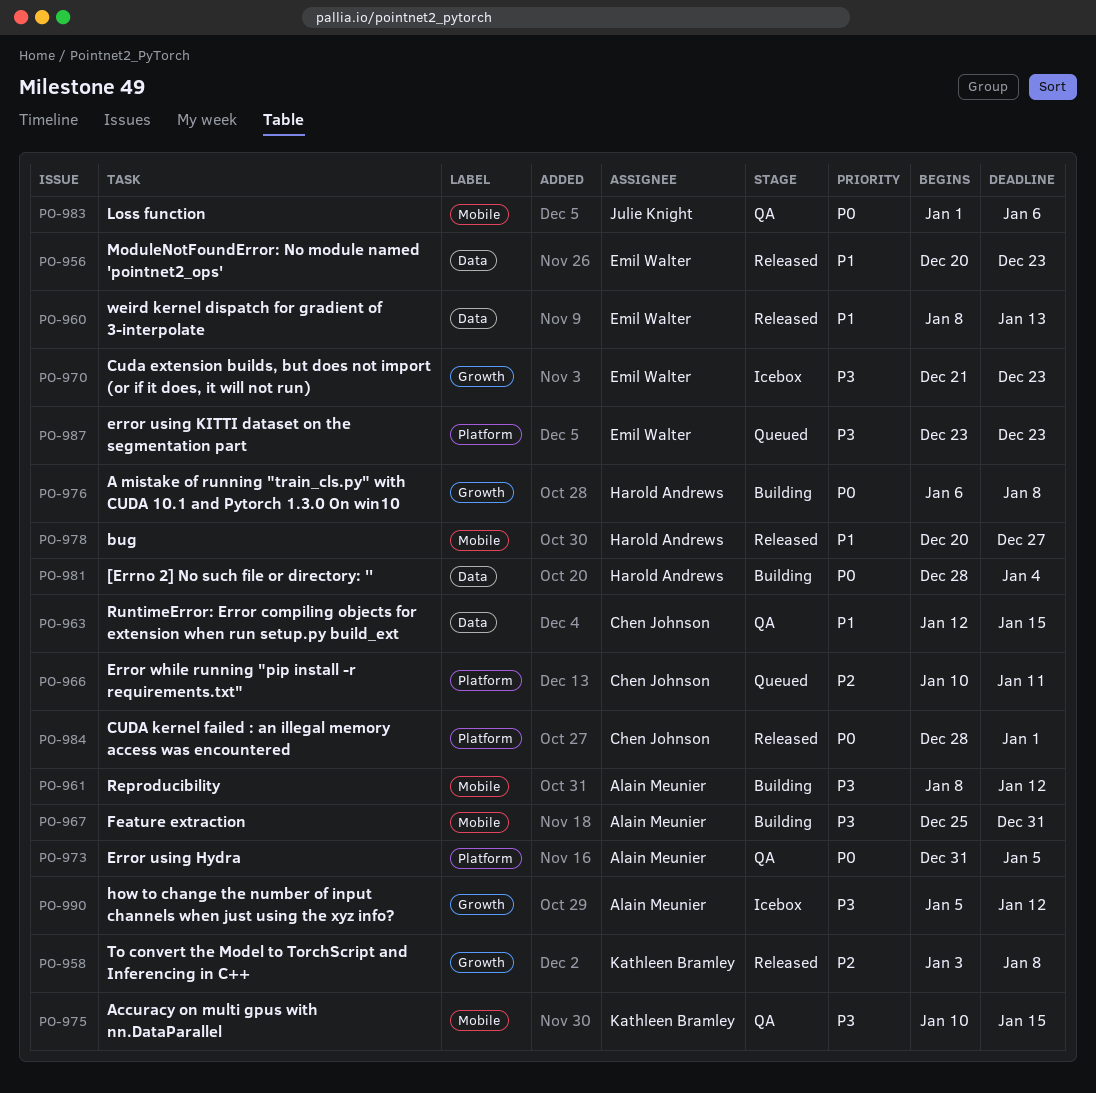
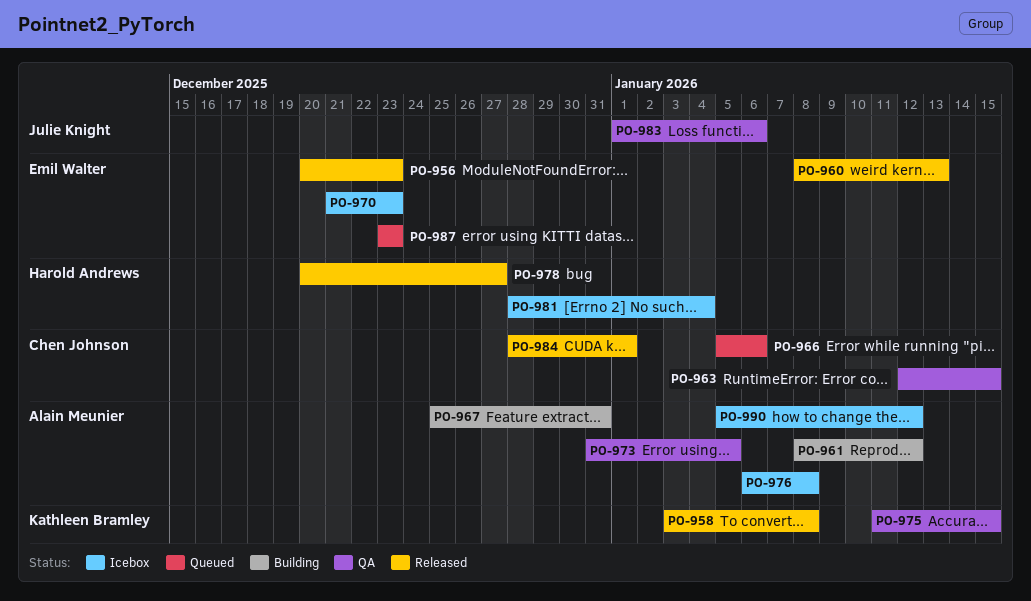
PO-966, start: Jan 10 -> Jan 5
PO-966, due: Jan 11 -> Jan 6
PO-975, start: Jan 10 -> Jan 11
PO-976, status: Building -> Icebox
PO-976, owner: Harold Andrews -> Alain Meunier
PO-981, status: Building -> Icebox

